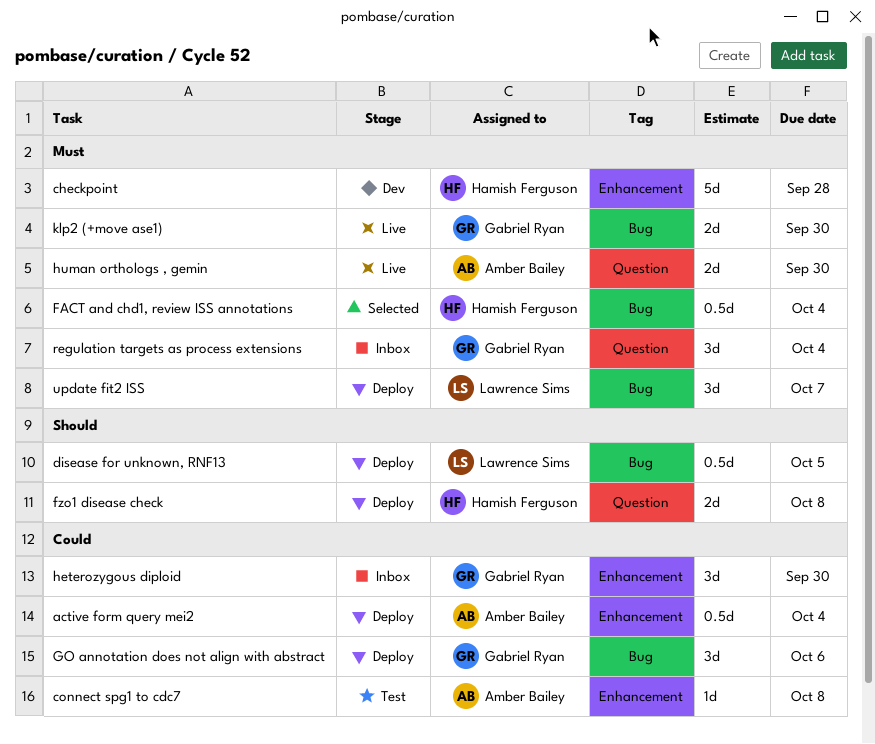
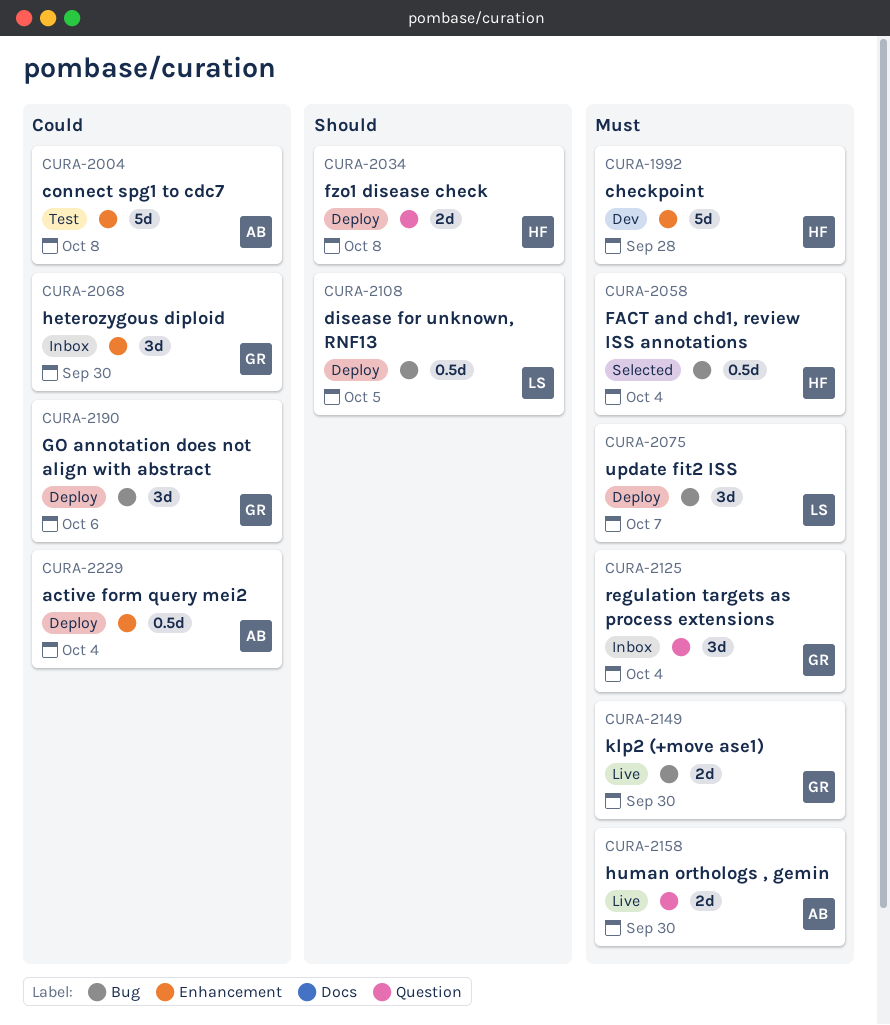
connect spg1 to cdc7, estimate: 1d -> 5d

